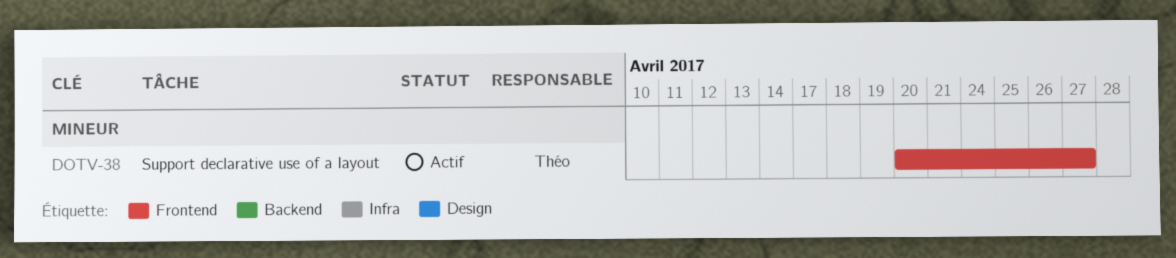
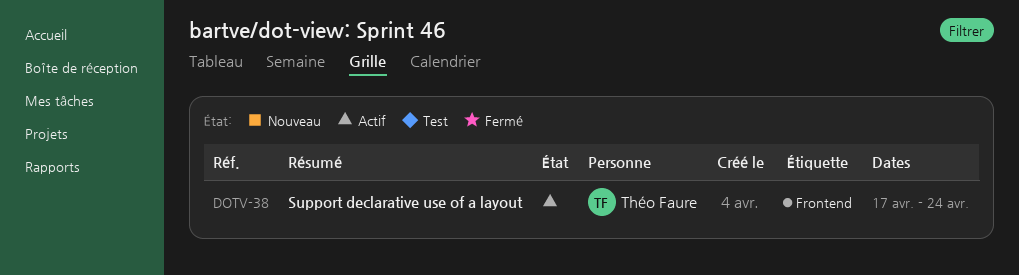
DOTV-38, start: Apr 20 -> Apr 17
DOTV-38, due: Apr 27 -> Apr 24

